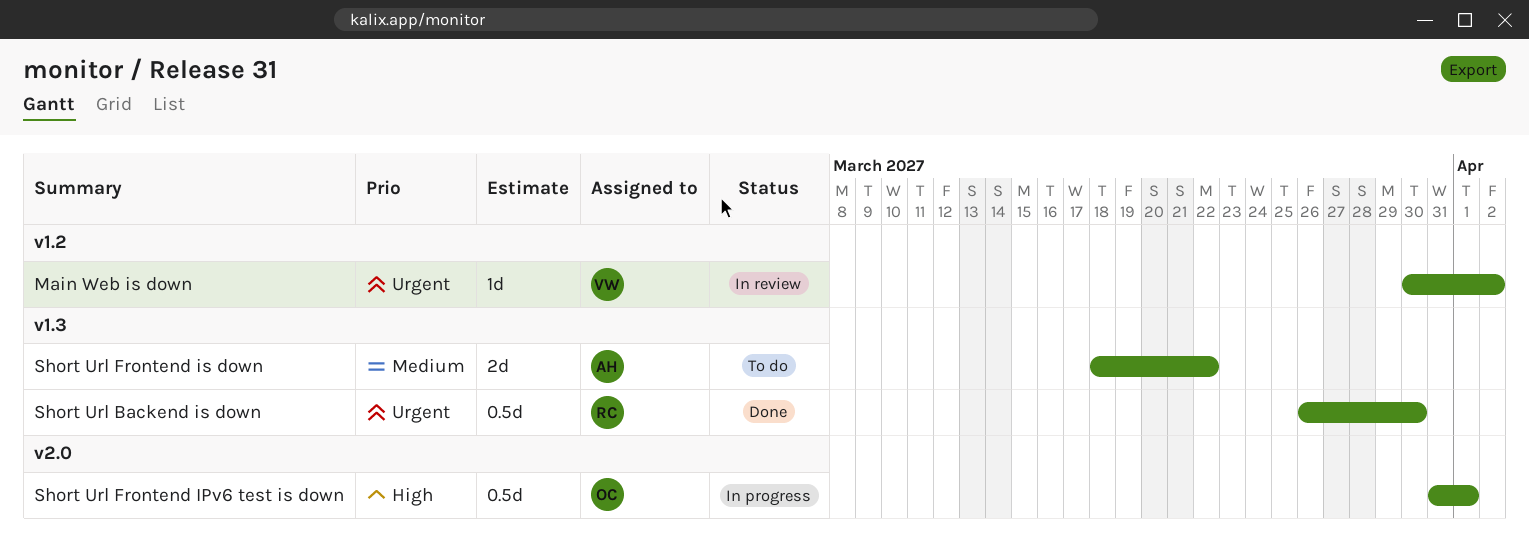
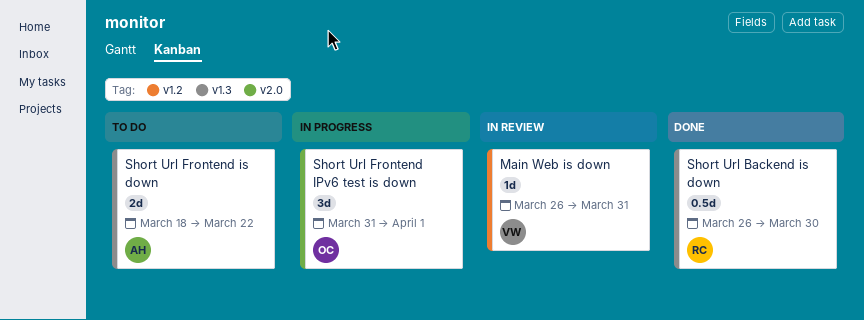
Main Web is down, start: Mar 30 -> Mar 26
Main Web is down, due: Apr 2 -> Mar 31
Short Url Frontend IPv6 test is down, estimate: 0.5d -> 3d

